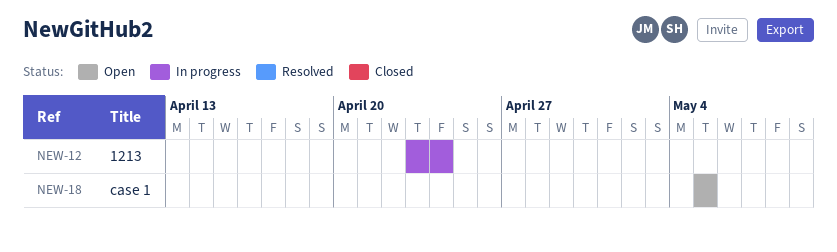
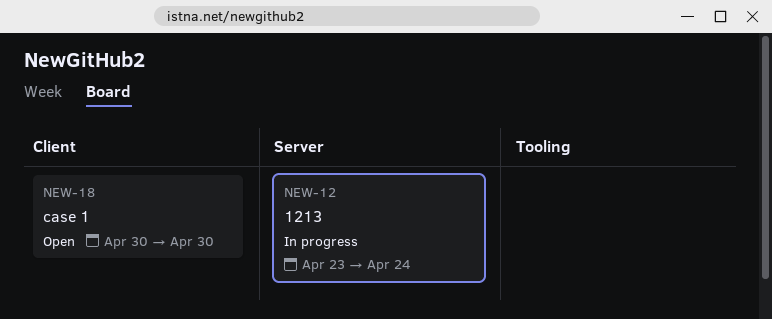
NEW-18, start: May 5 -> Apr 30
NEW-18, due: May 5 -> Apr 30

